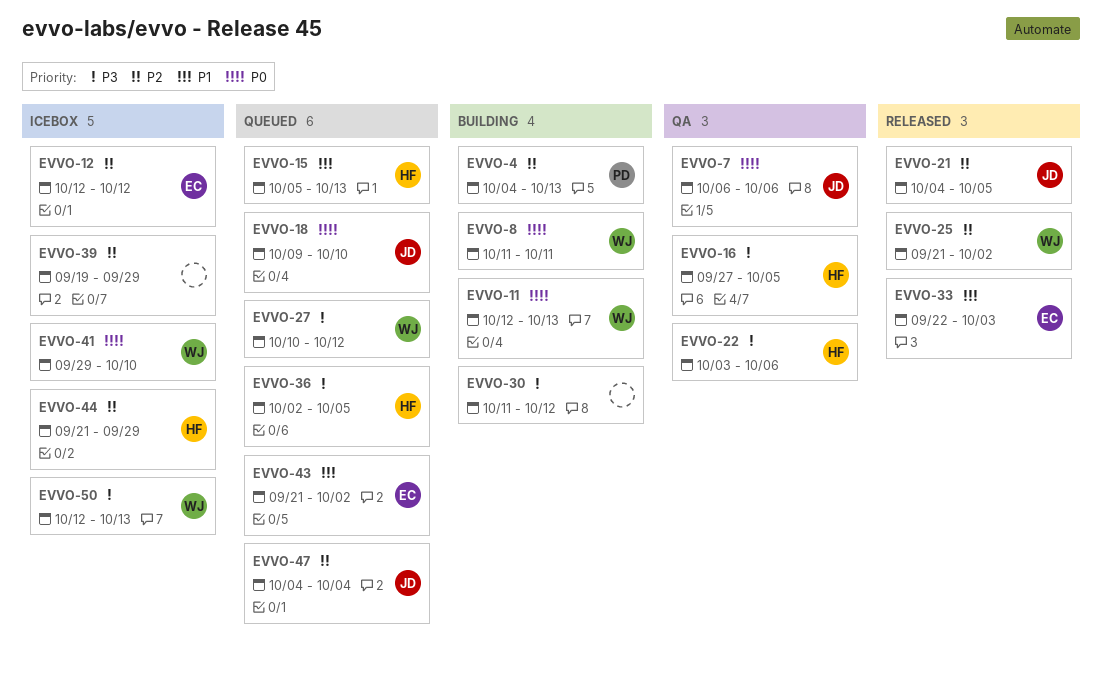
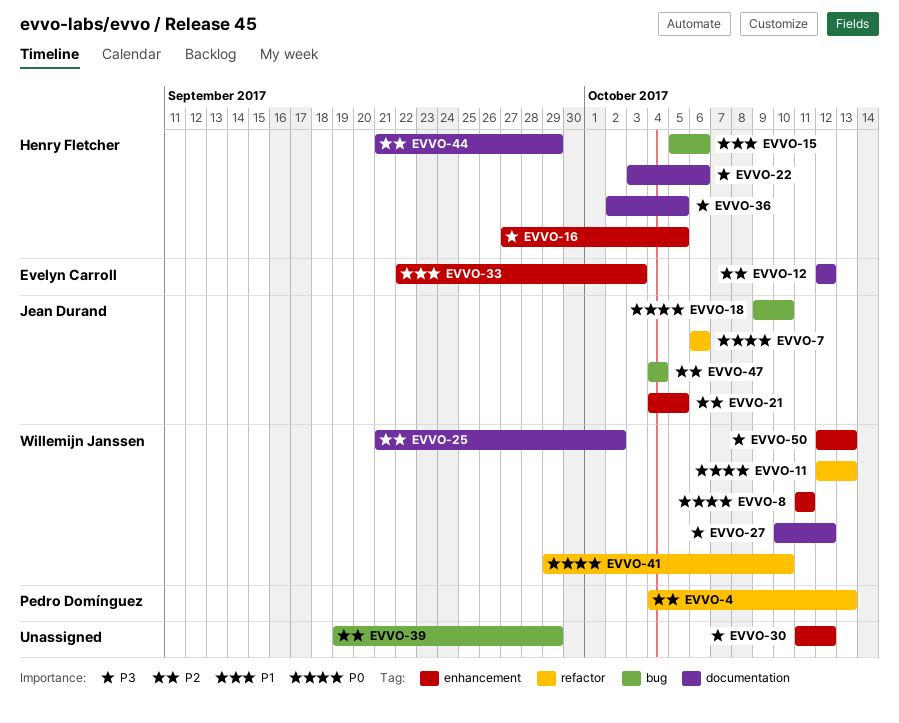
EVVO-15, due: Oct 13 -> Oct 6
EVVO-43: present -> none

